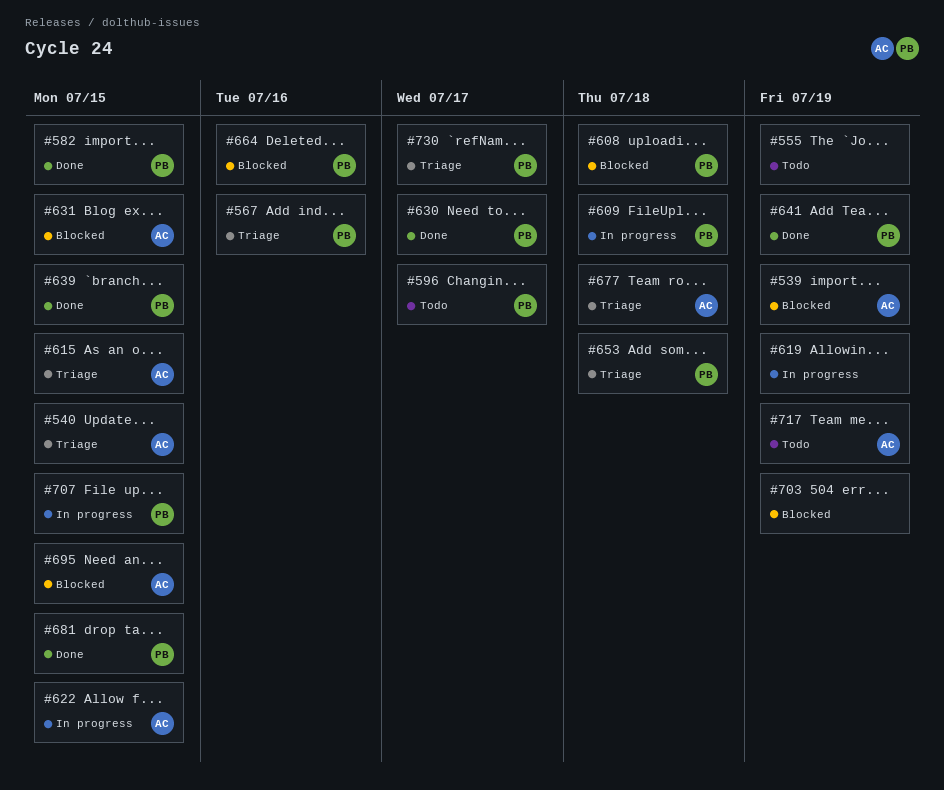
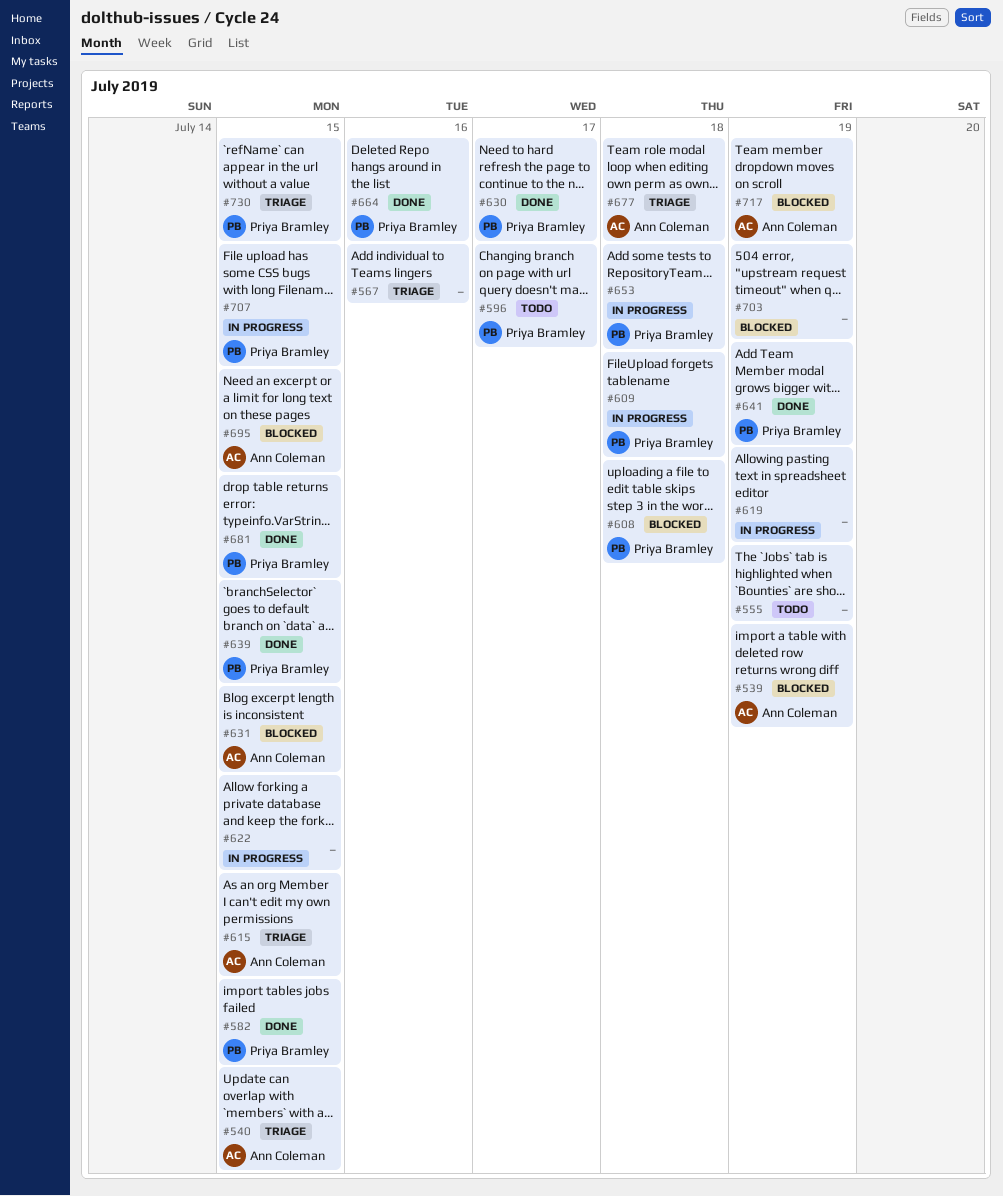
#567, owner: Priya Bramley -> none
#622, owner: Ann Coleman -> none
#653, status: Triage -> In progress
#664, status: Blocked -> Done
#717, status: Todo -> Blocked
#730, due: Jul 17 -> Jul 15

